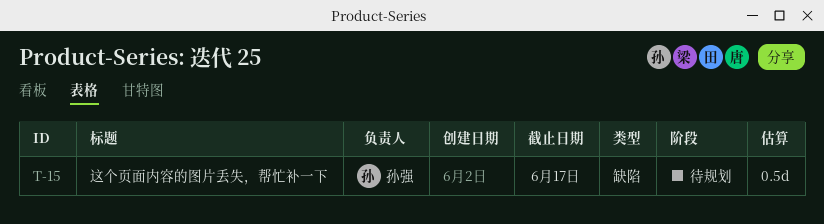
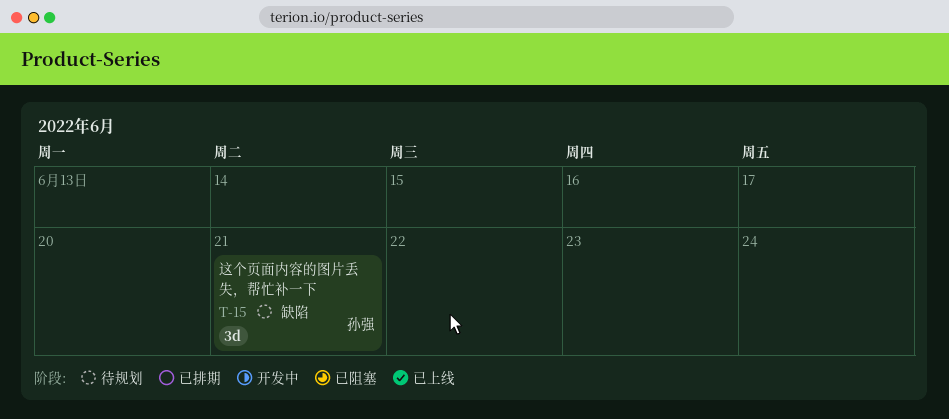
T-15, estimate: 0.5d -> 3d
T-15, due: Jun 17 -> Jun 21

